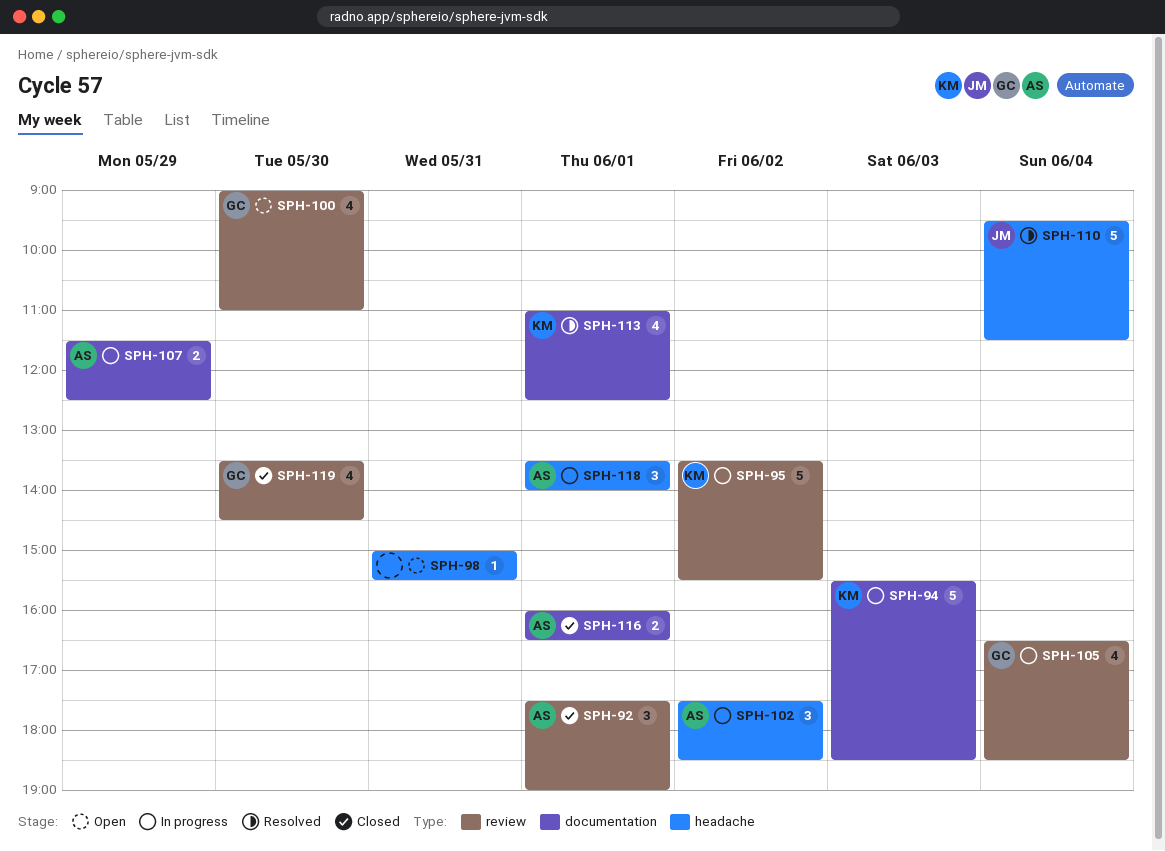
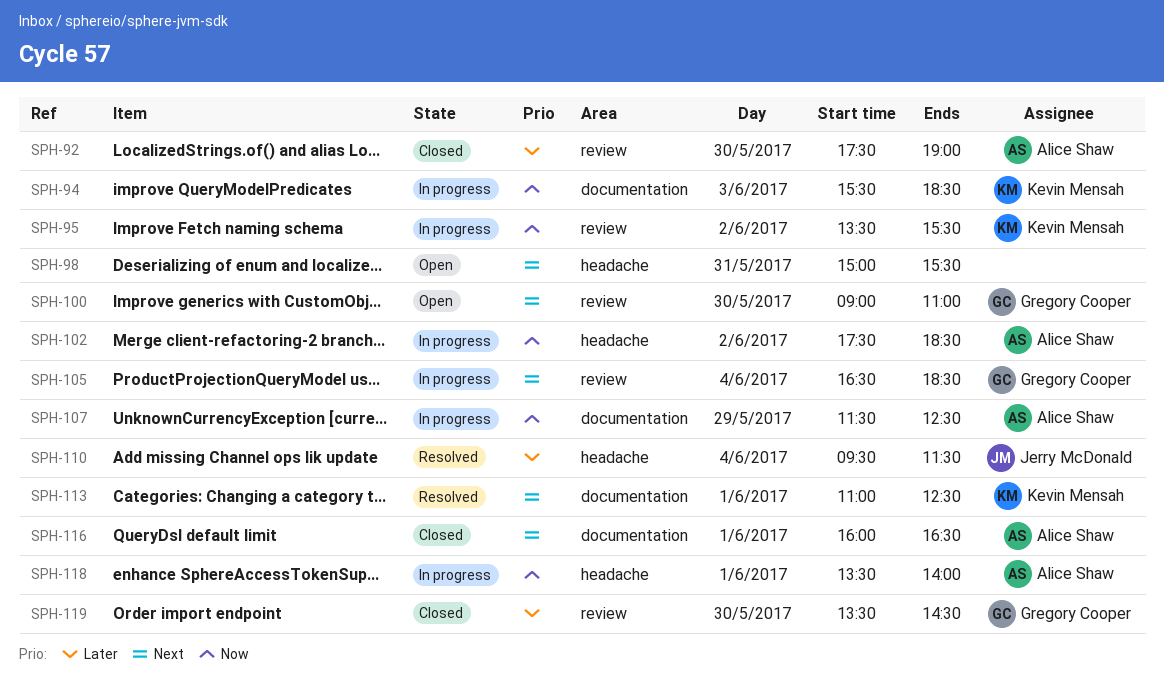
SPH-92, day: Jun 1 -> May 30

